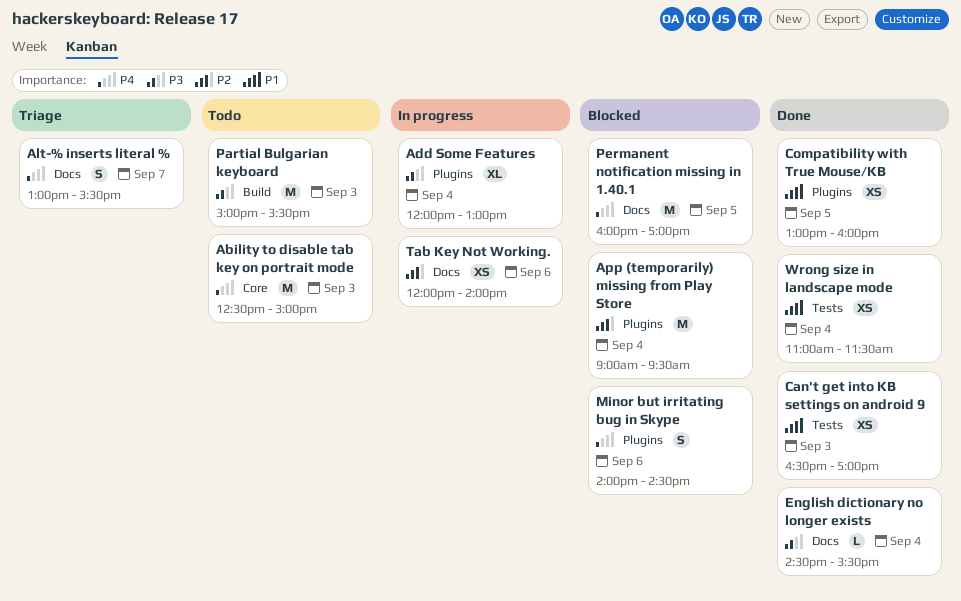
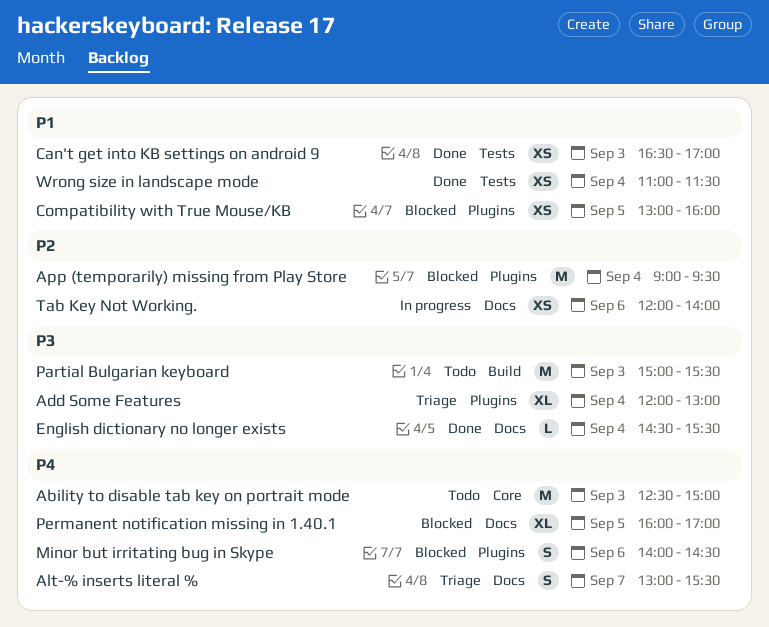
Add Some Features, status: In progress -> Triage
Compatibility with True Mouse/KB, status: Done -> Blocked
Permanent notification missing in 1.40.1, estimate: M -> XL

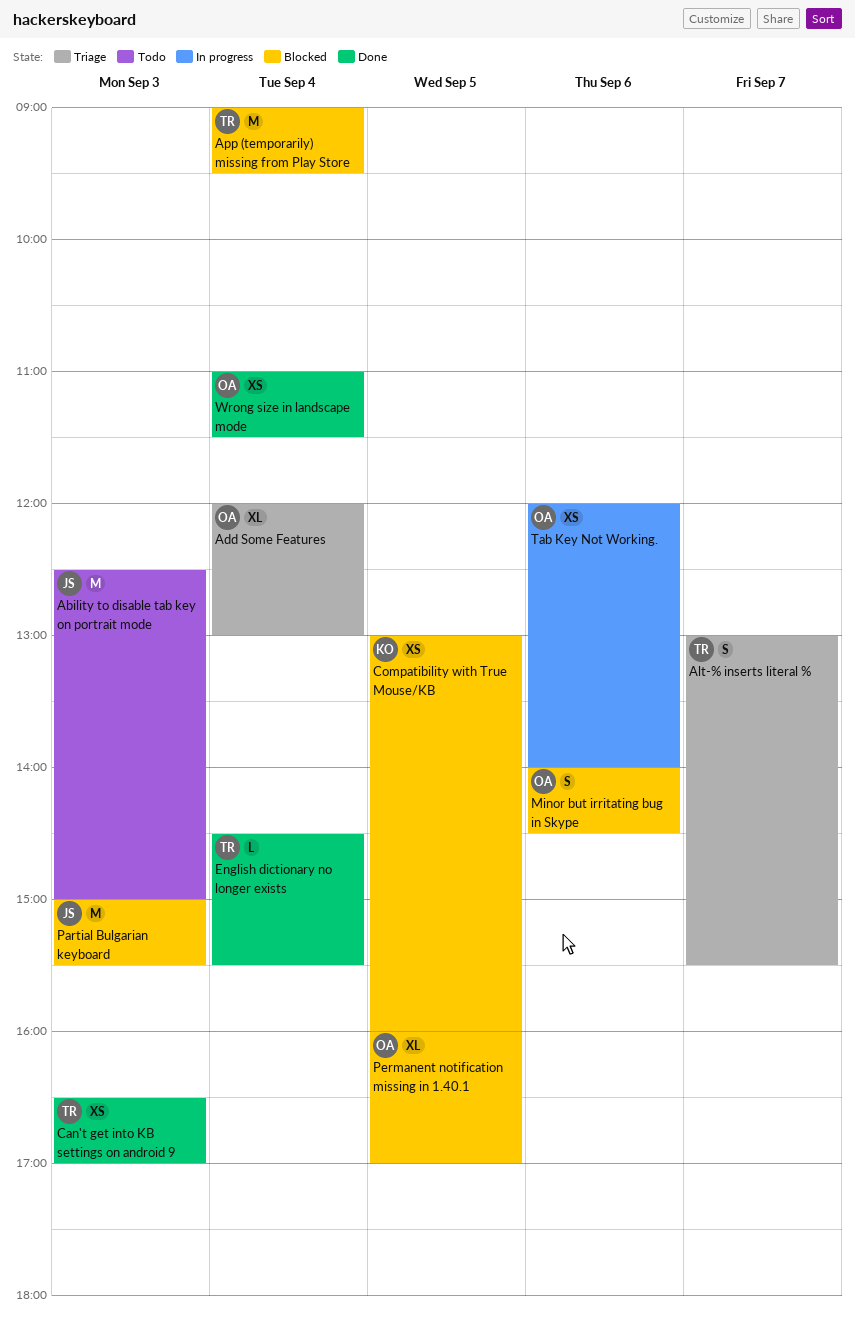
Partial Bulgarian keyboard, status: Todo -> Blocked

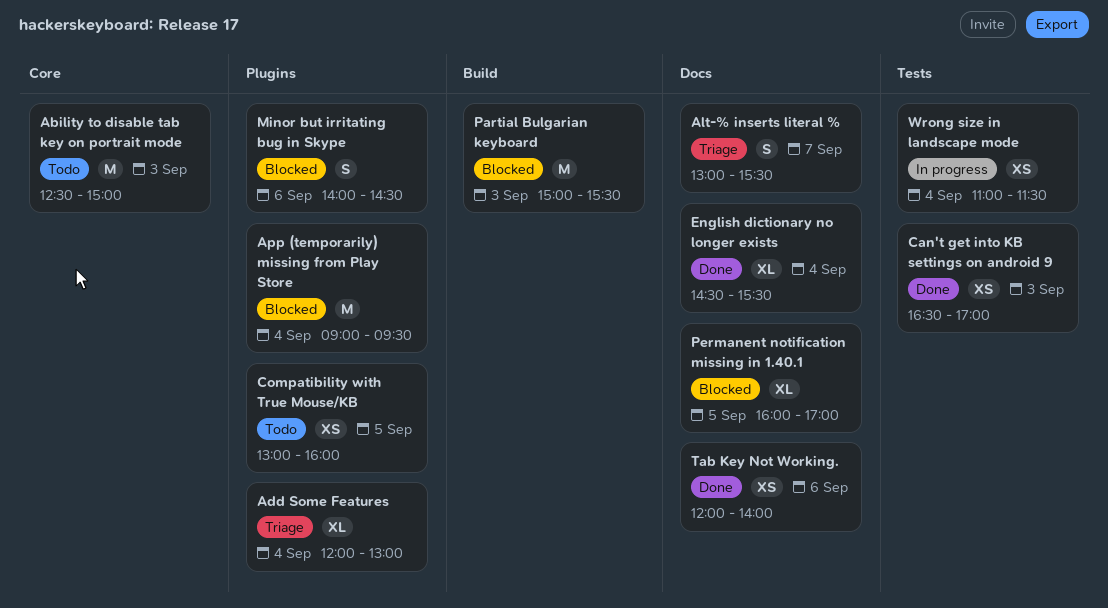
Compatibility with True Mouse/KB, status: Blocked -> Todo
English dictionary no longer exists, estimate: L -> XL
Tab Key Not Working., status: In progress -> Done
Wrong size in landscape mode, status: Done -> In progress

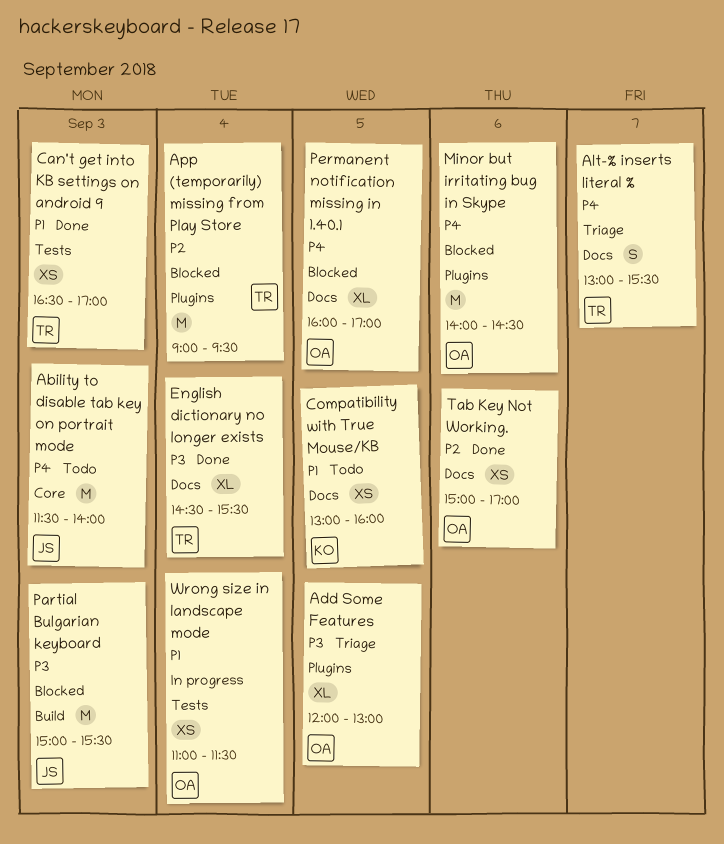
Ability to disable tab key on portrait mode, begins: 12:30 -> 11:30
Ability to disable tab key on portrait mode, ends: 15:00 -> 14:00
Add Some Features, day: Sep 4 -> Sep 5
Compatibility with True Mouse/KB, label: Plugins -> Docs
Minor but irritating bug in Skype, estimate: S -> M
Tab Key Not Working., begins: 12:00 -> 15:00
Tab Key Not Working., ends: 14:00 -> 17:00

